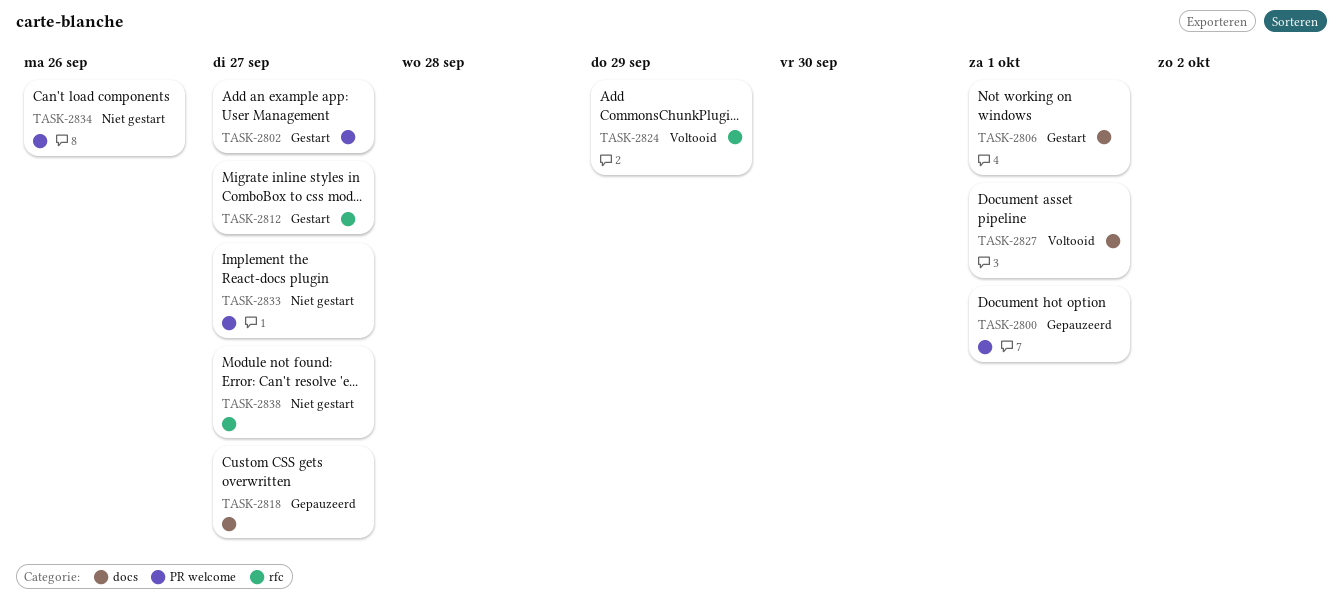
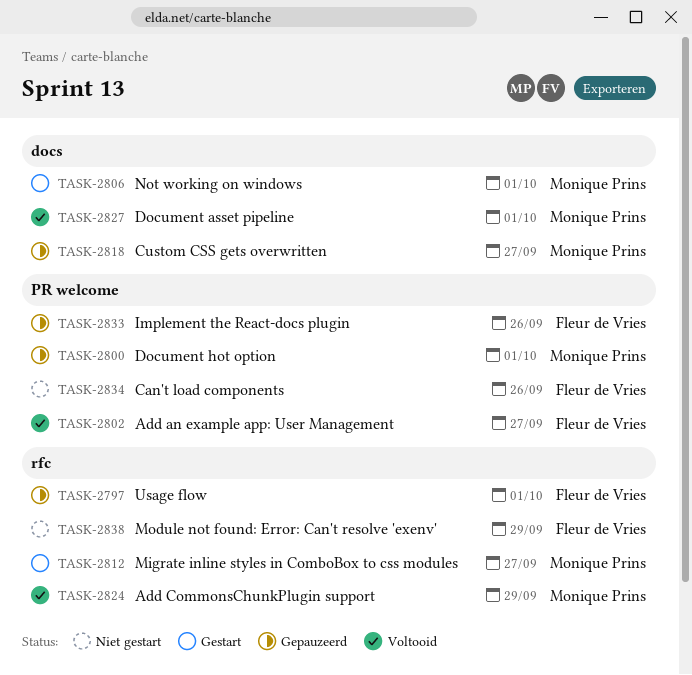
TASK-2797: none -> present
TASK-2802, status: Gestart -> Voltooid
TASK-2833, status: Niet gestart -> Gepauzeerd
TASK-2833, due: Sep 27 -> Sep 26
TASK-2838, due: Sep 27 -> Sep 29

